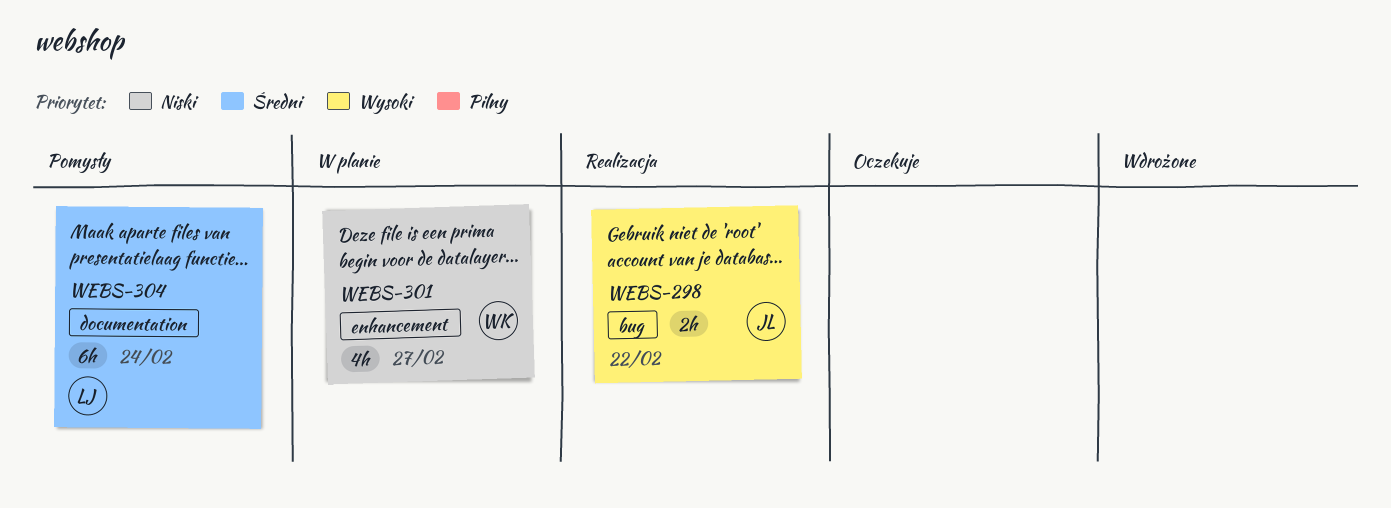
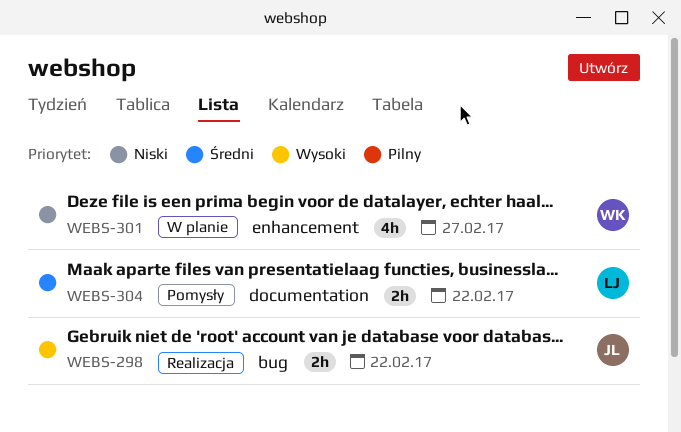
WEBS-304, estimate: 6h -> 2h
WEBS-304, due: Feb 24 -> Feb 22

